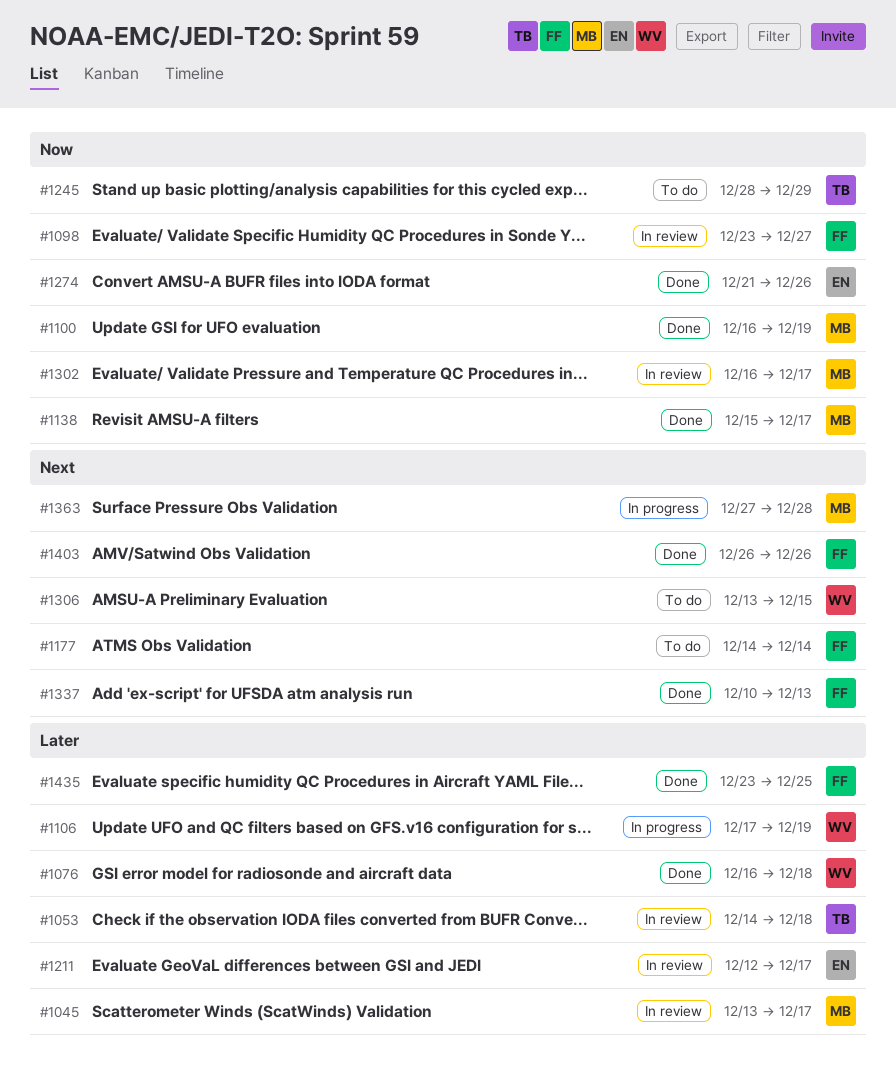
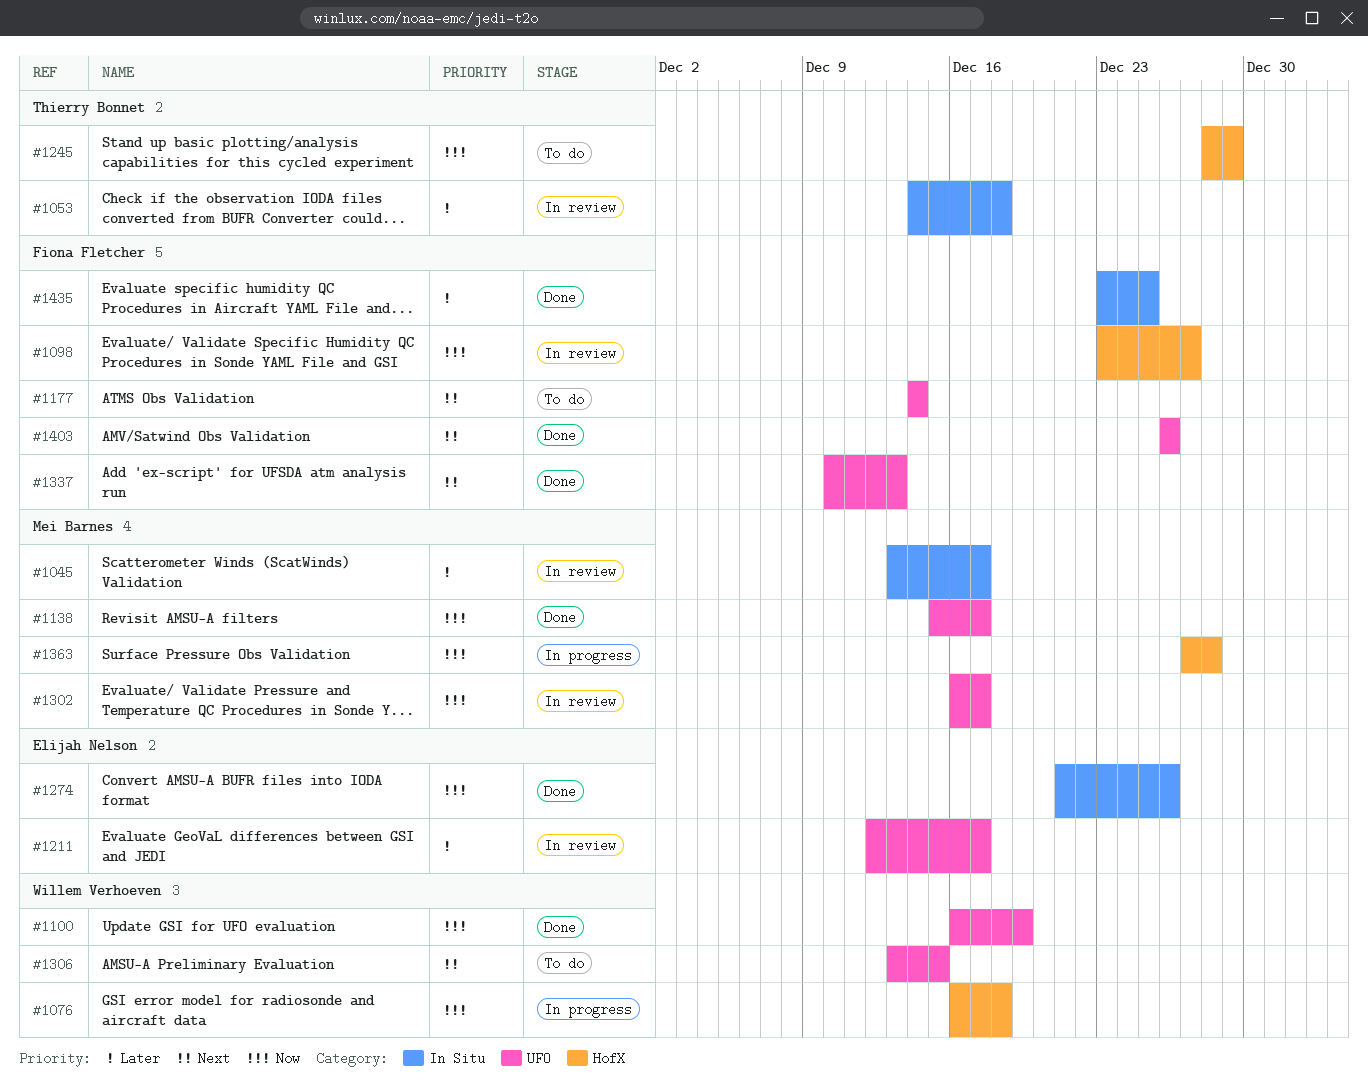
#1076, status: Done -> In progress
#1076, priority: Later -> Now
#1100, owner: Mei Barnes -> Willem Verhoeven
#1106: present -> none
#1363, priority: Next -> Now

